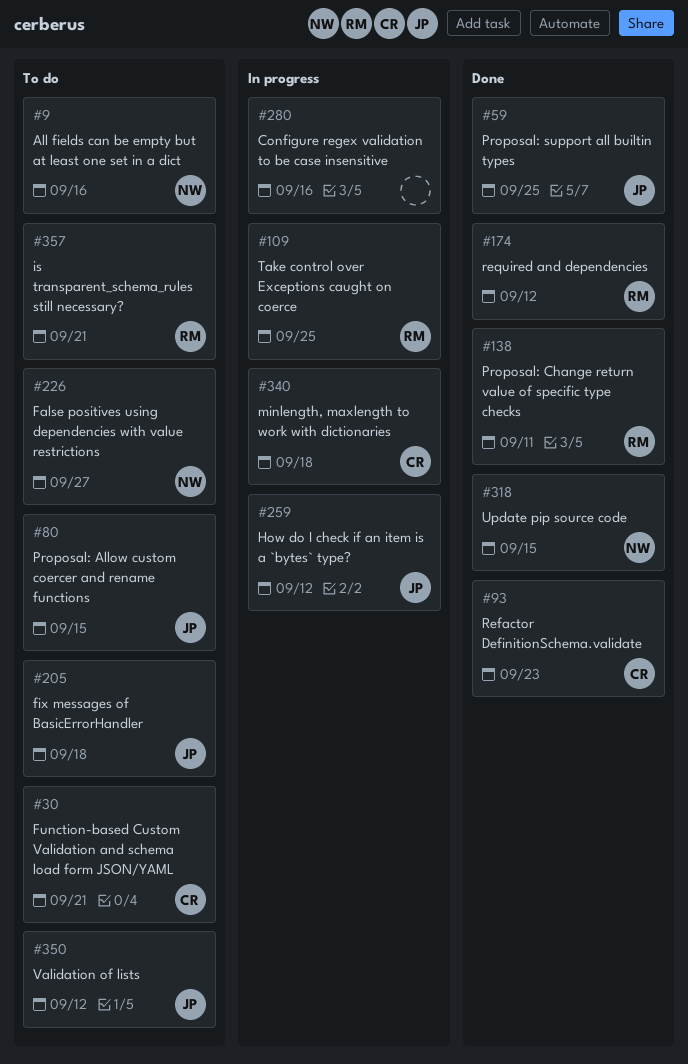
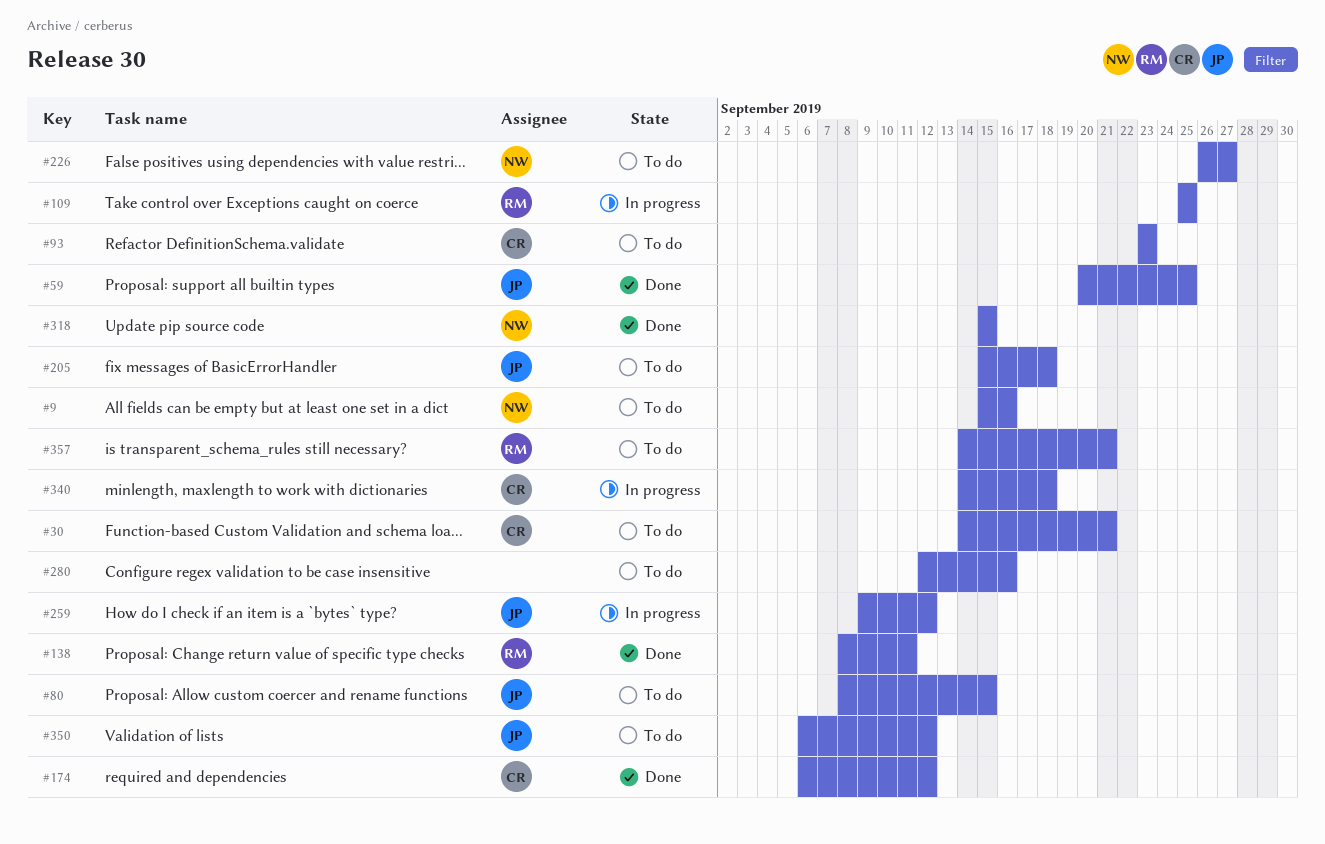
#93, status: Done -> To do
#174, owner: RM -> CR
#280, status: In progress -> To do

